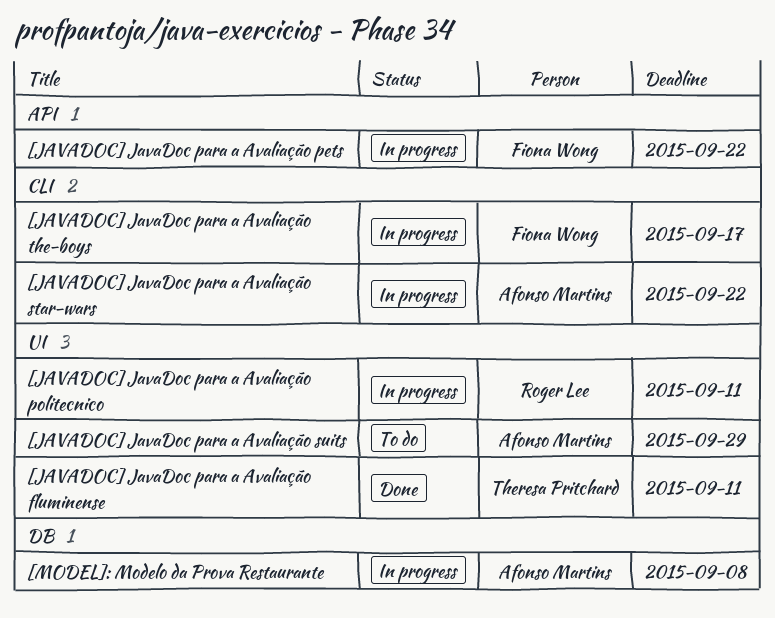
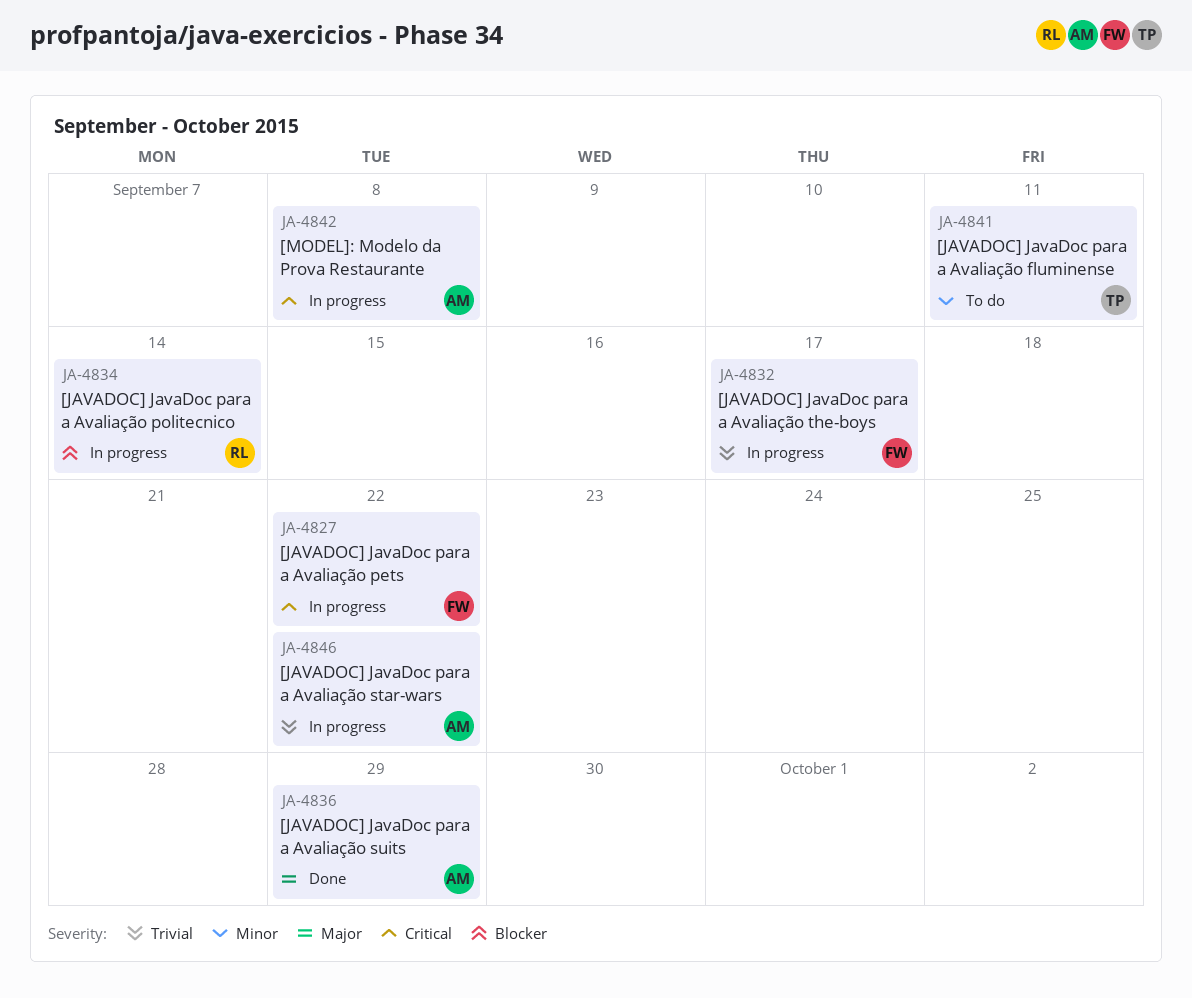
[JAVADOC] JavaDoc para a Avaliação fluminense, status: Done -> To do
[JAVADOC] JavaDoc para a Avaliação politecnico, due: Sep 11 -> Sep 14
[JAVADOC] JavaDoc para a Avaliação suits, status: To do -> Done

